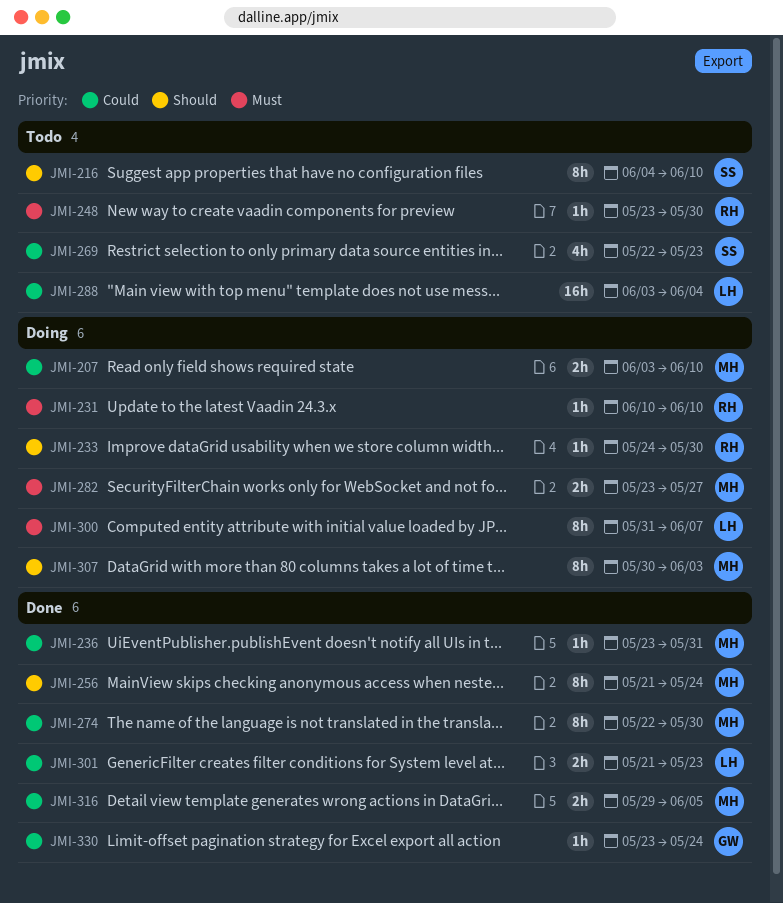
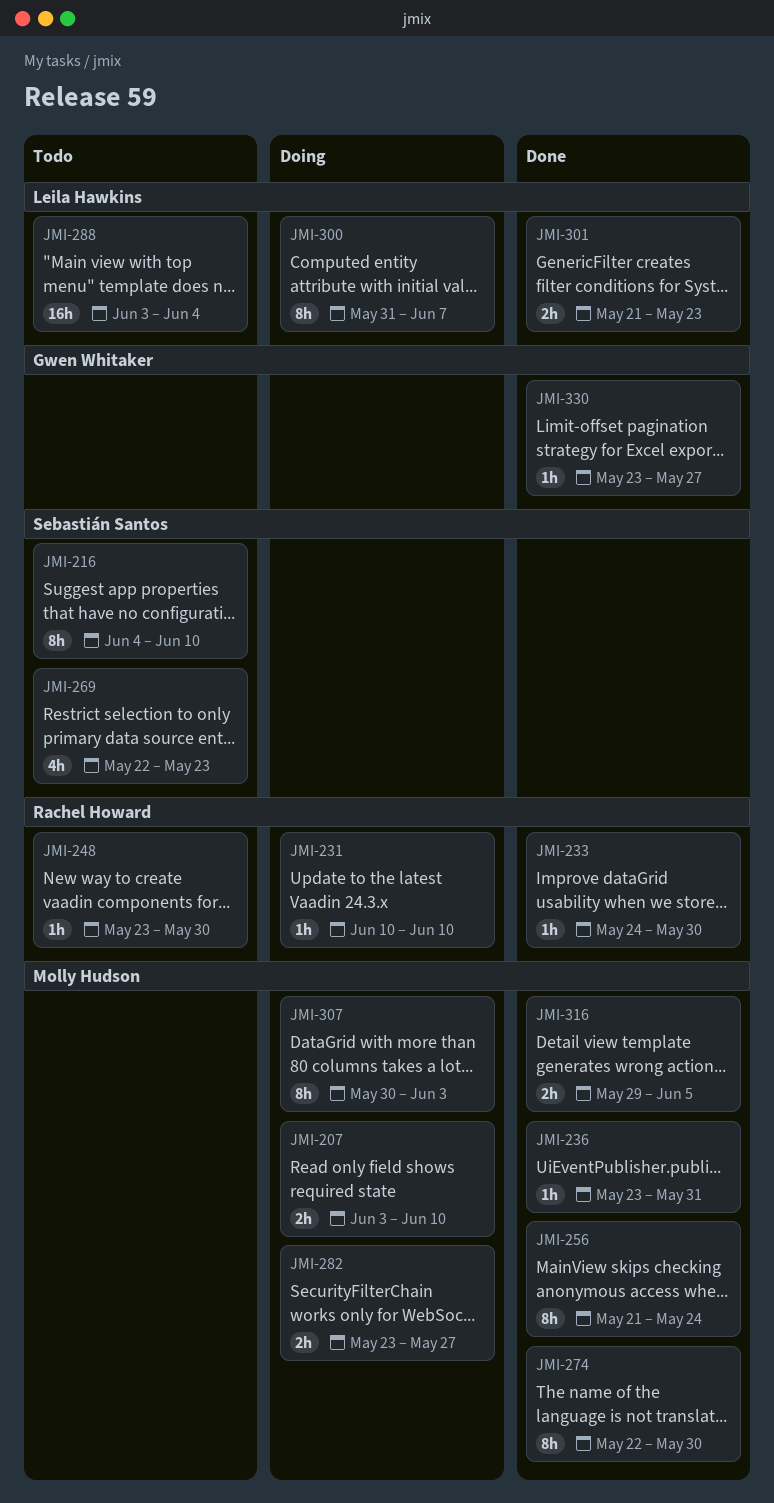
JMI-233, status: Doing -> Done
JMI-330, due: May 24 -> May 27

